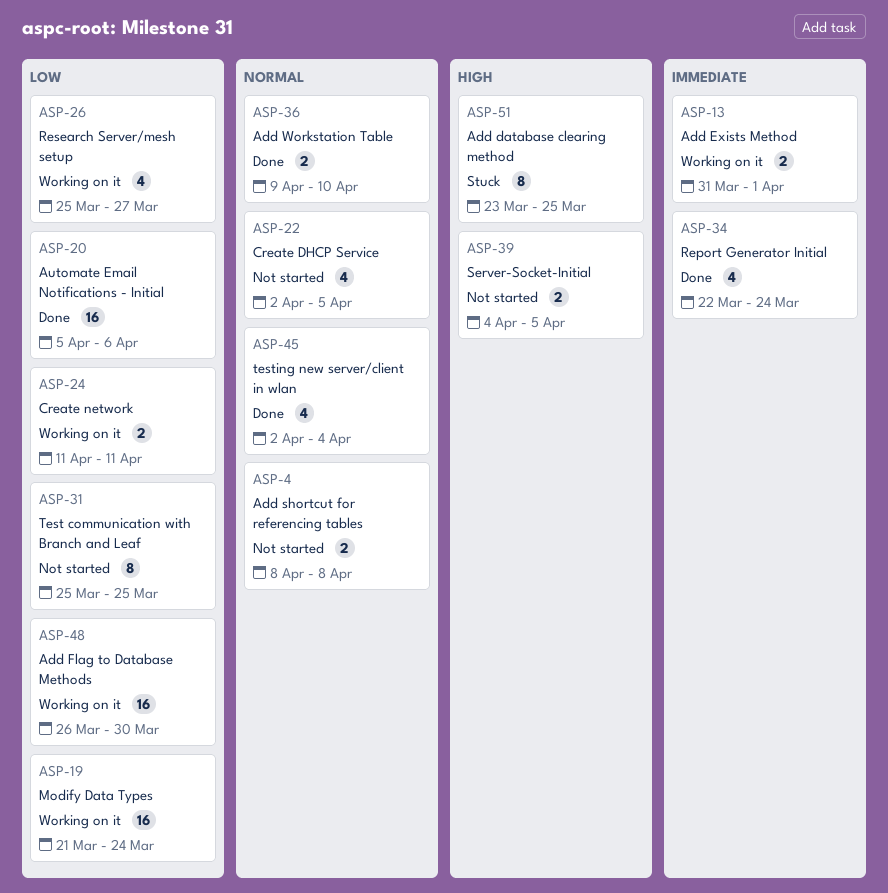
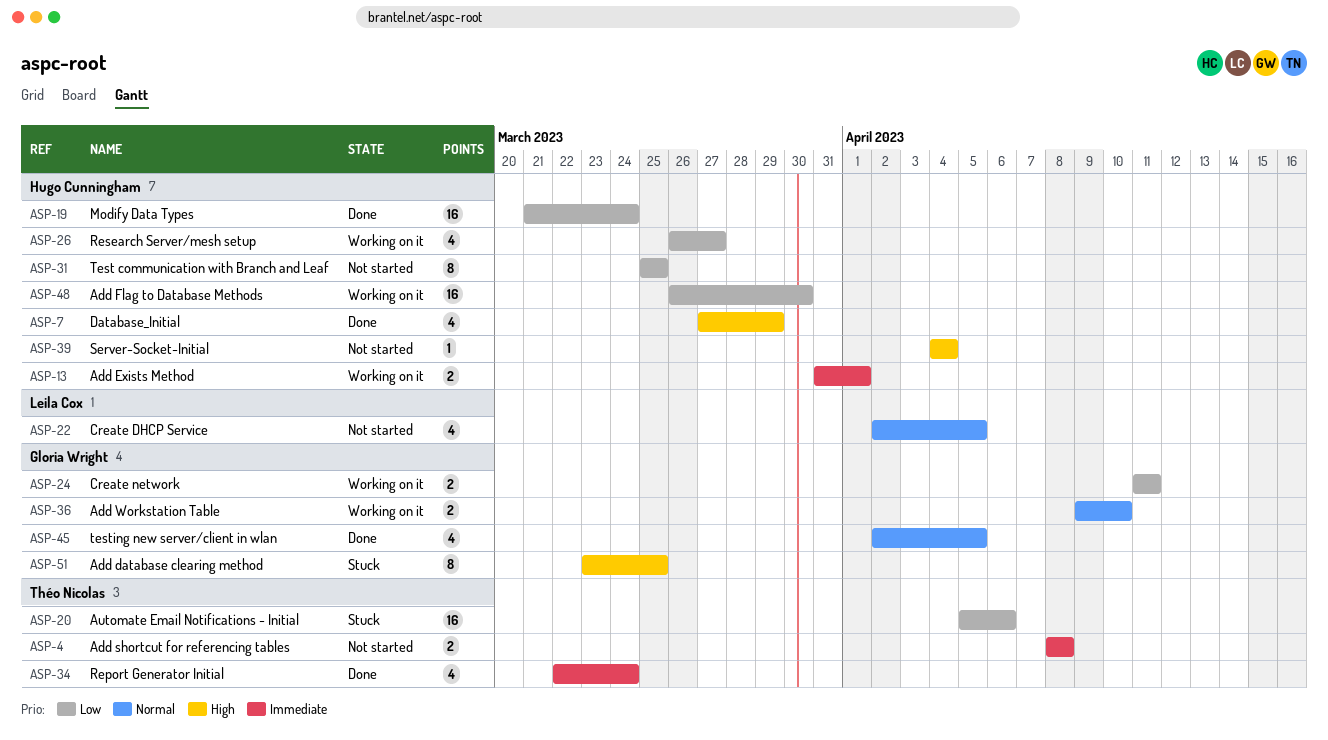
ASP-4, priority: Normal -> Immediate
ASP-7: none -> present
ASP-19, status: Working on it -> Done
ASP-20, status: Done -> Stuck
ASP-26, start: Mar 25 -> Mar 26
ASP-36, status: Done -> Working on it
ASP-39, estimate: 2 -> 1
ASP-39, due: Apr 5 -> Apr 4
ASP-45, due: Apr 4 -> Apr 5

